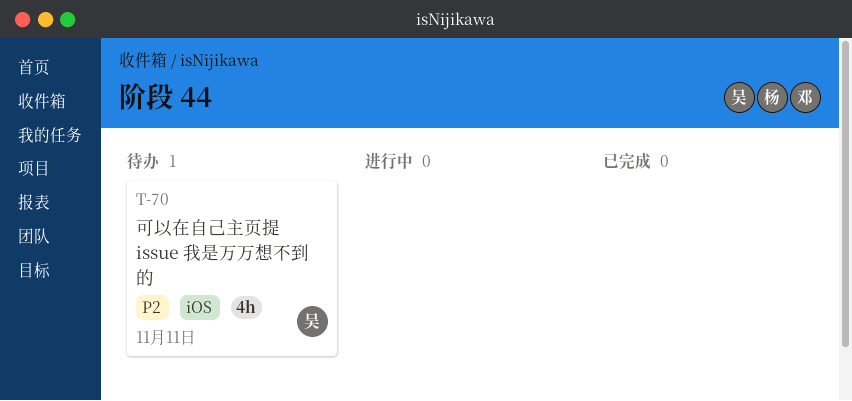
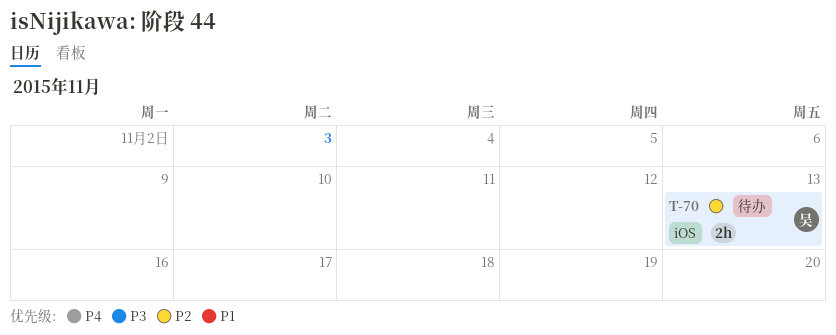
T-70, estimate: 4h -> 2h
T-70, due: Nov 11 -> Nov 13

